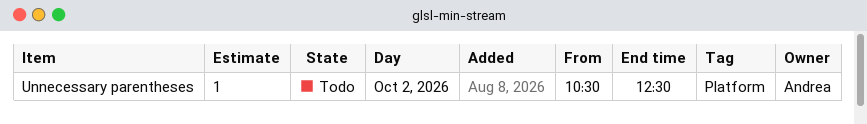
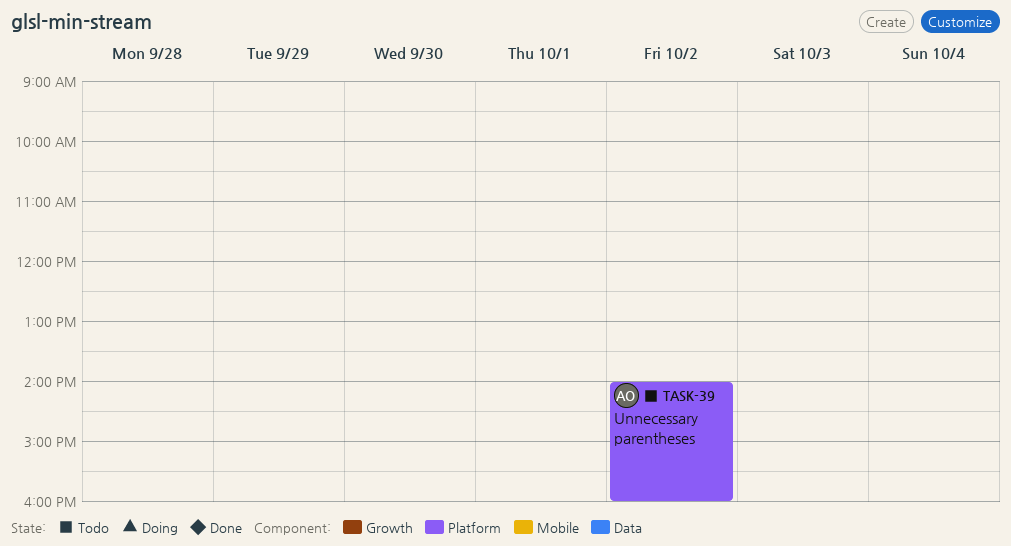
Unnecessary parentheses, begins: 10:30 -> 14:00
Unnecessary parentheses, ends: 12:30 -> 16:00

